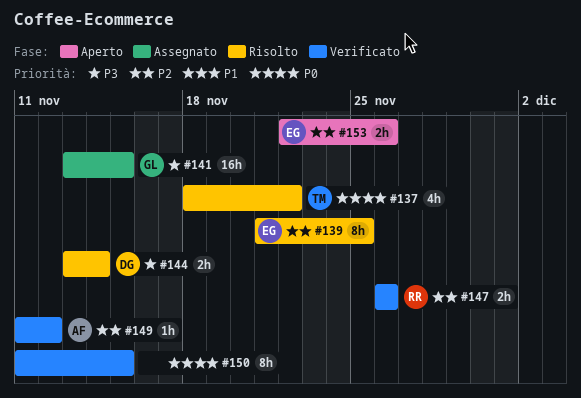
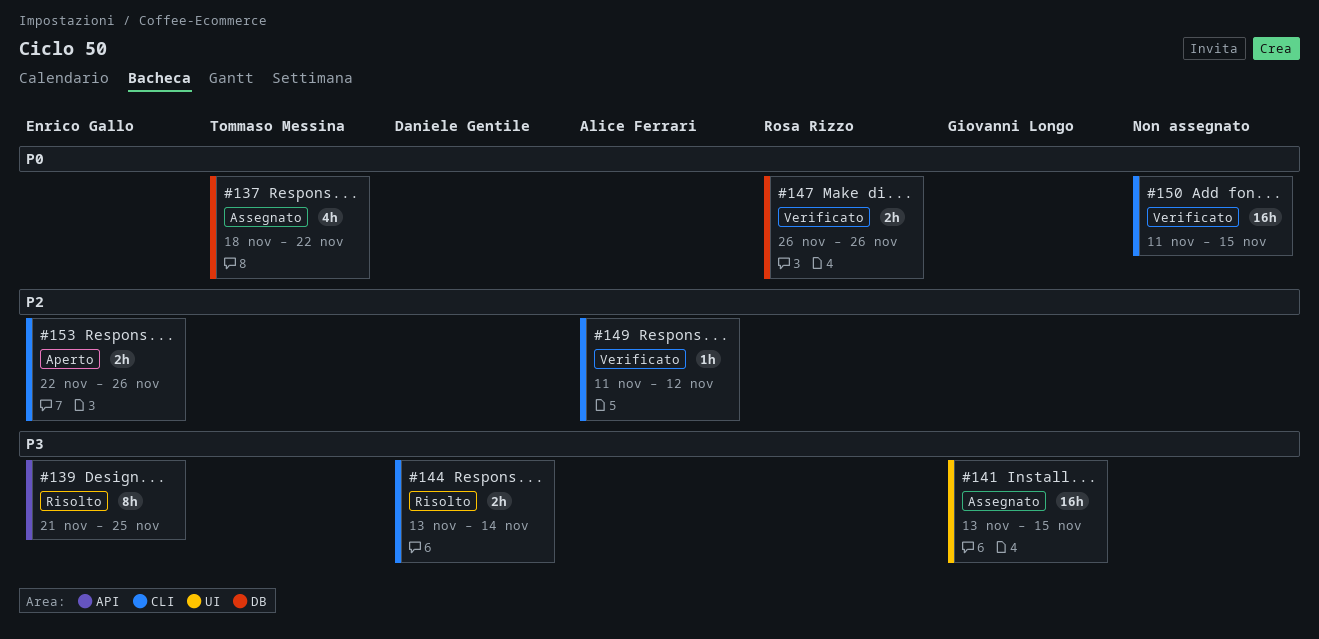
#137, status: Risolto -> Assegnato
#139, priority: P2 -> P3
#147, priority: P2 -> P0
#150, estimate: 8h -> 16h

